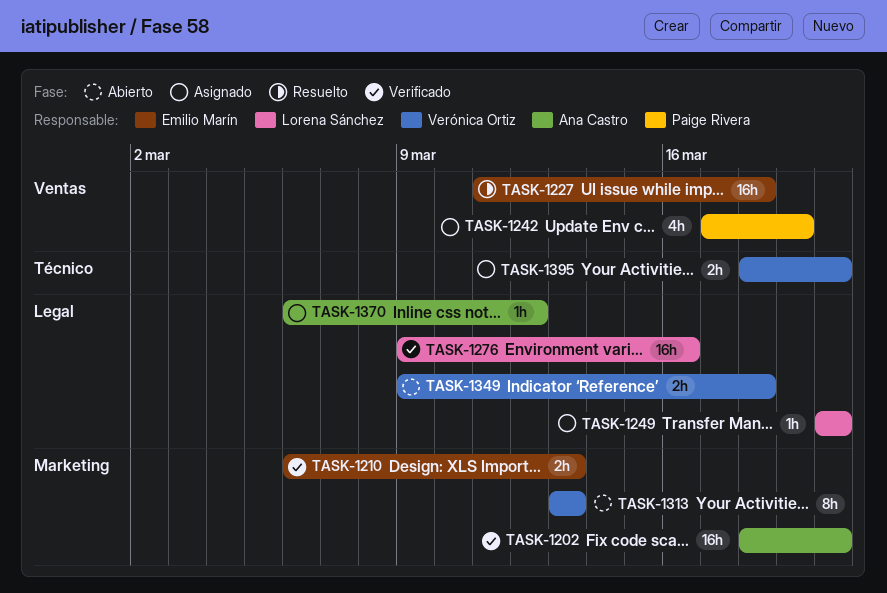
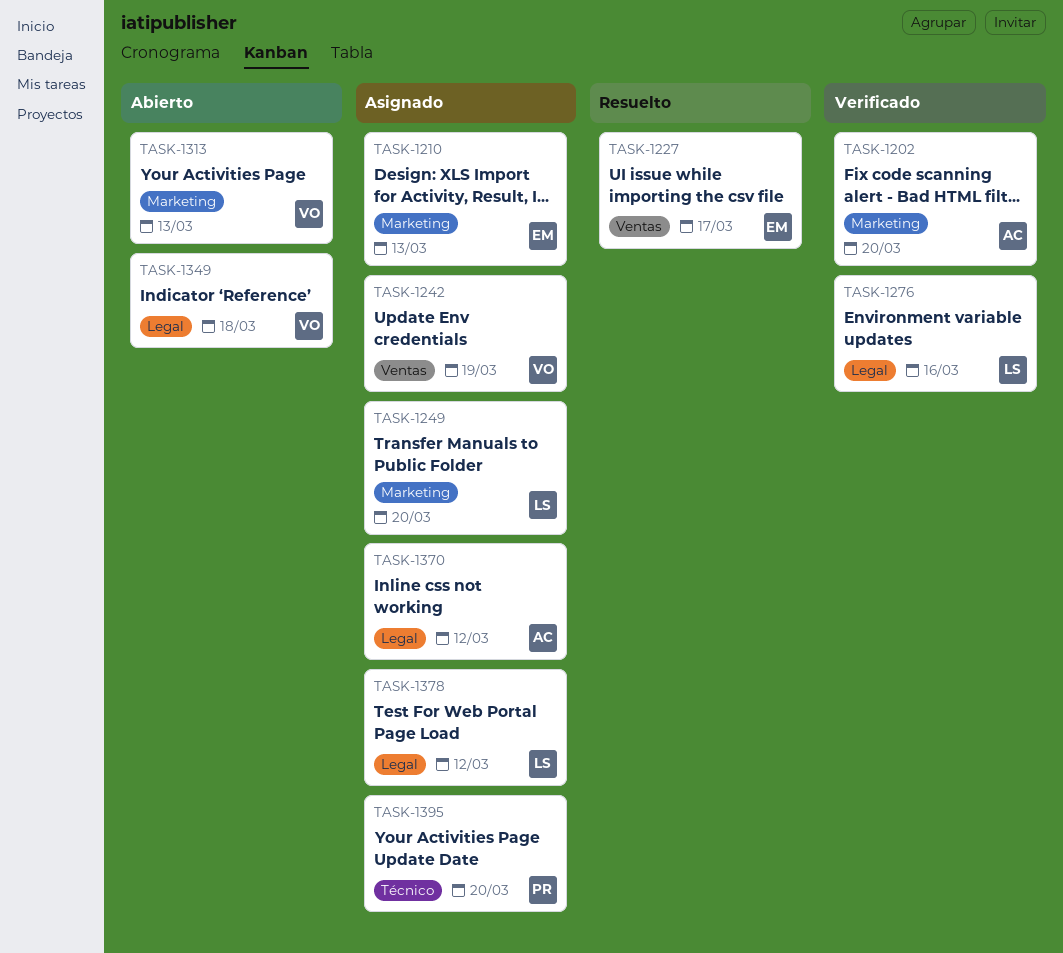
TASK-1210, status: Verificado -> Asignado
TASK-1227, due: Mar 18 -> Mar 17
TASK-1242, owner: Paige Rivera -> Verónica Ortiz
TASK-1249, label: Legal -> Marketing
TASK-1378: none -> present
TASK-1395, owner: Verónica Ortiz -> Paige Rivera

